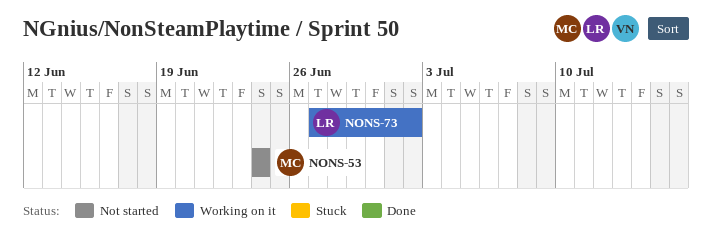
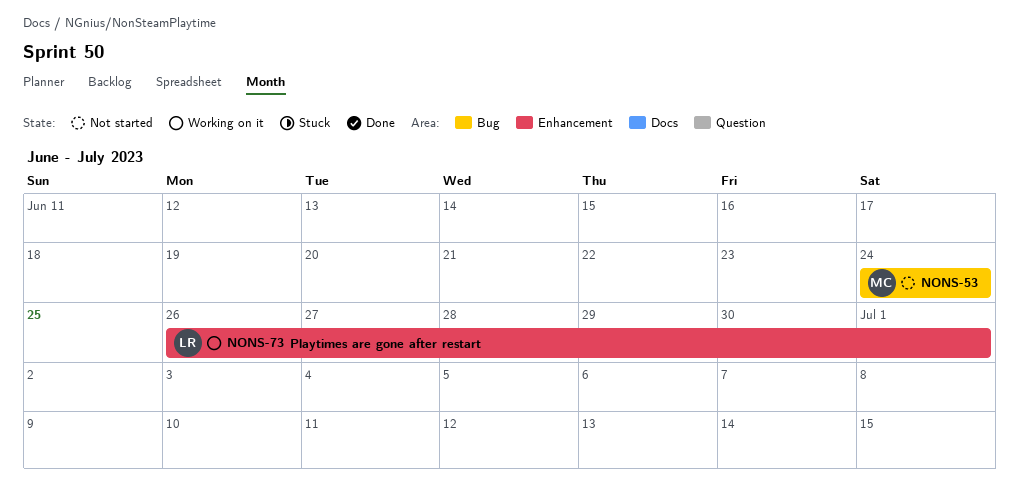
NONS-73, start: Jun 27 -> Jun 26
NONS-73, due: Jul 2 -> Jul 1

